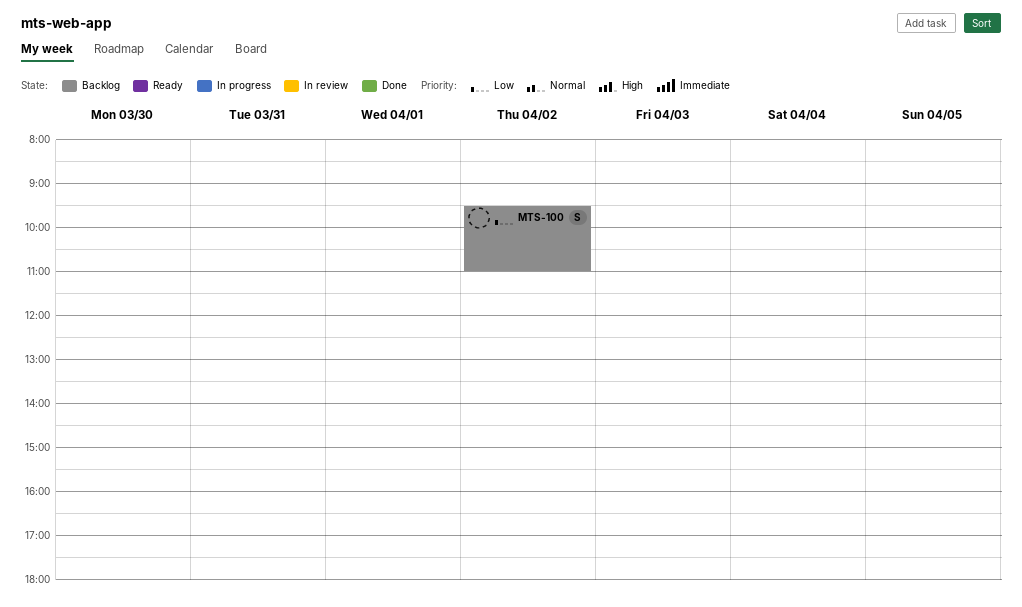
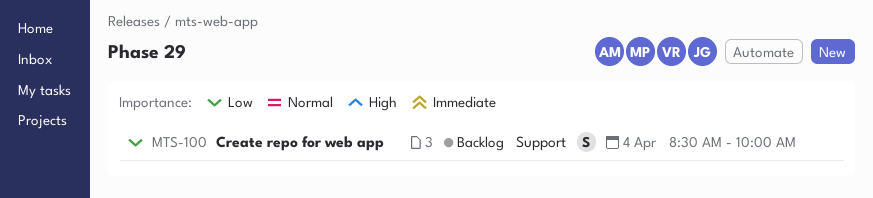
MTS-100, day: Apr 2 -> Apr 4
MTS-100, begins: 09:30 -> 08:30
MTS-100, ends: 11:00 -> 10:00

